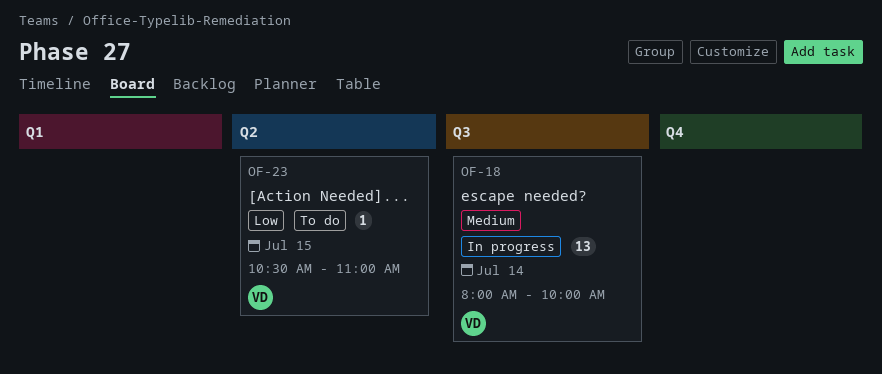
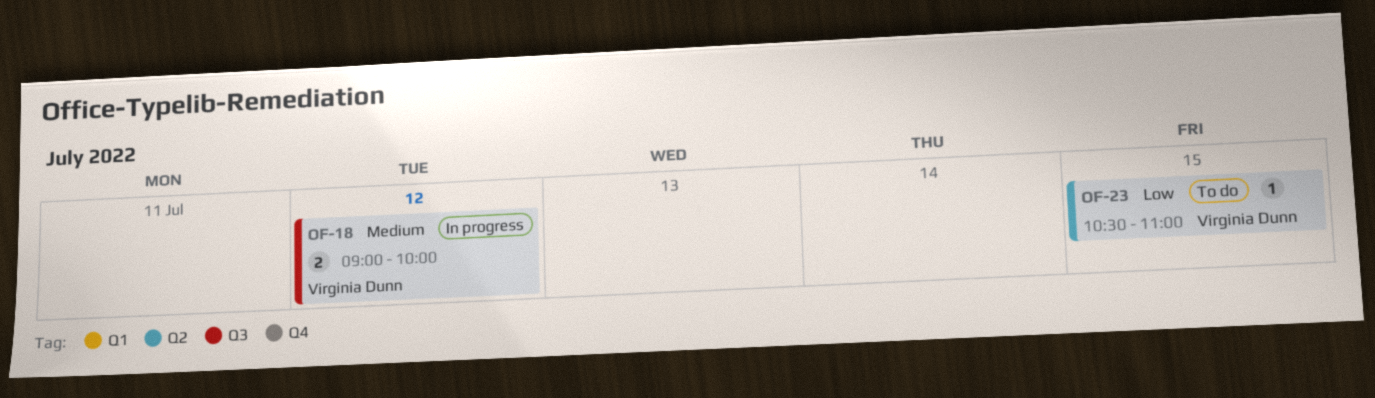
OF-18, estimate: 13 -> 2
OF-18, day: Jul 14 -> Jul 12
OF-18, begins: 08:00 -> 09:00

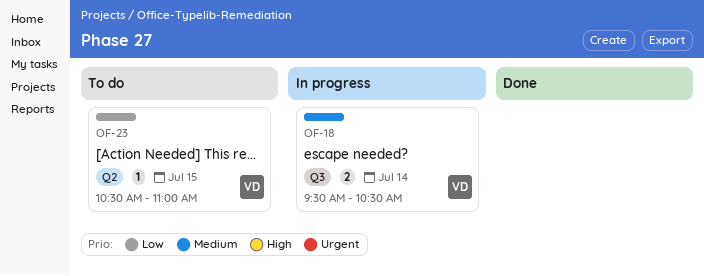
OF-18, day: Jul 12 -> Jul 14
OF-18, begins: 09:00 -> 09:30
OF-18, ends: 10:00 -> 10:30

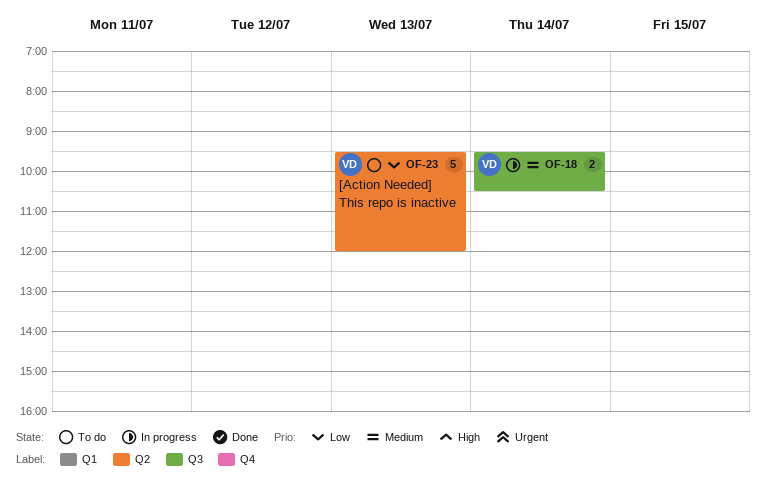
OF-23, estimate: 1 -> 5
OF-23, day: Jul 15 -> Jul 13
OF-23, begins: 10:30 -> 09:30
OF-23, ends: 11:00 -> 12:00

